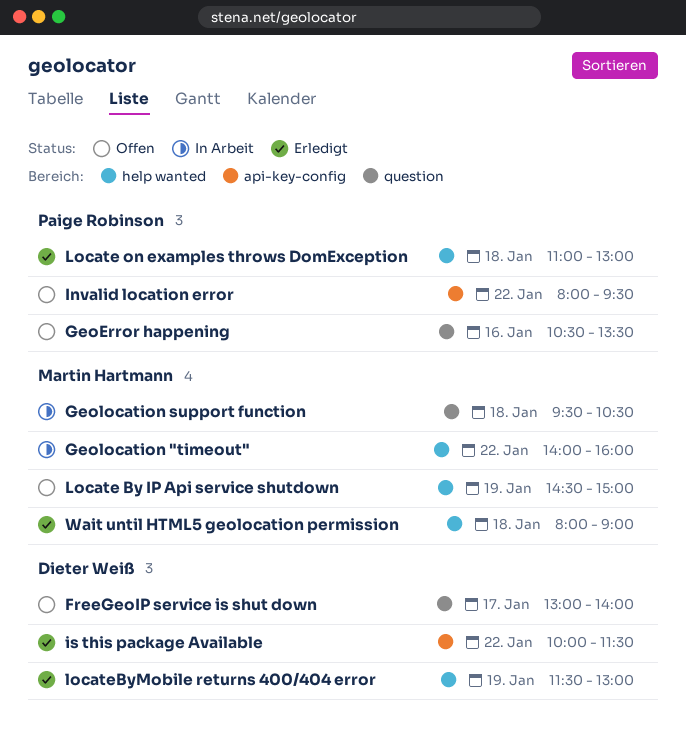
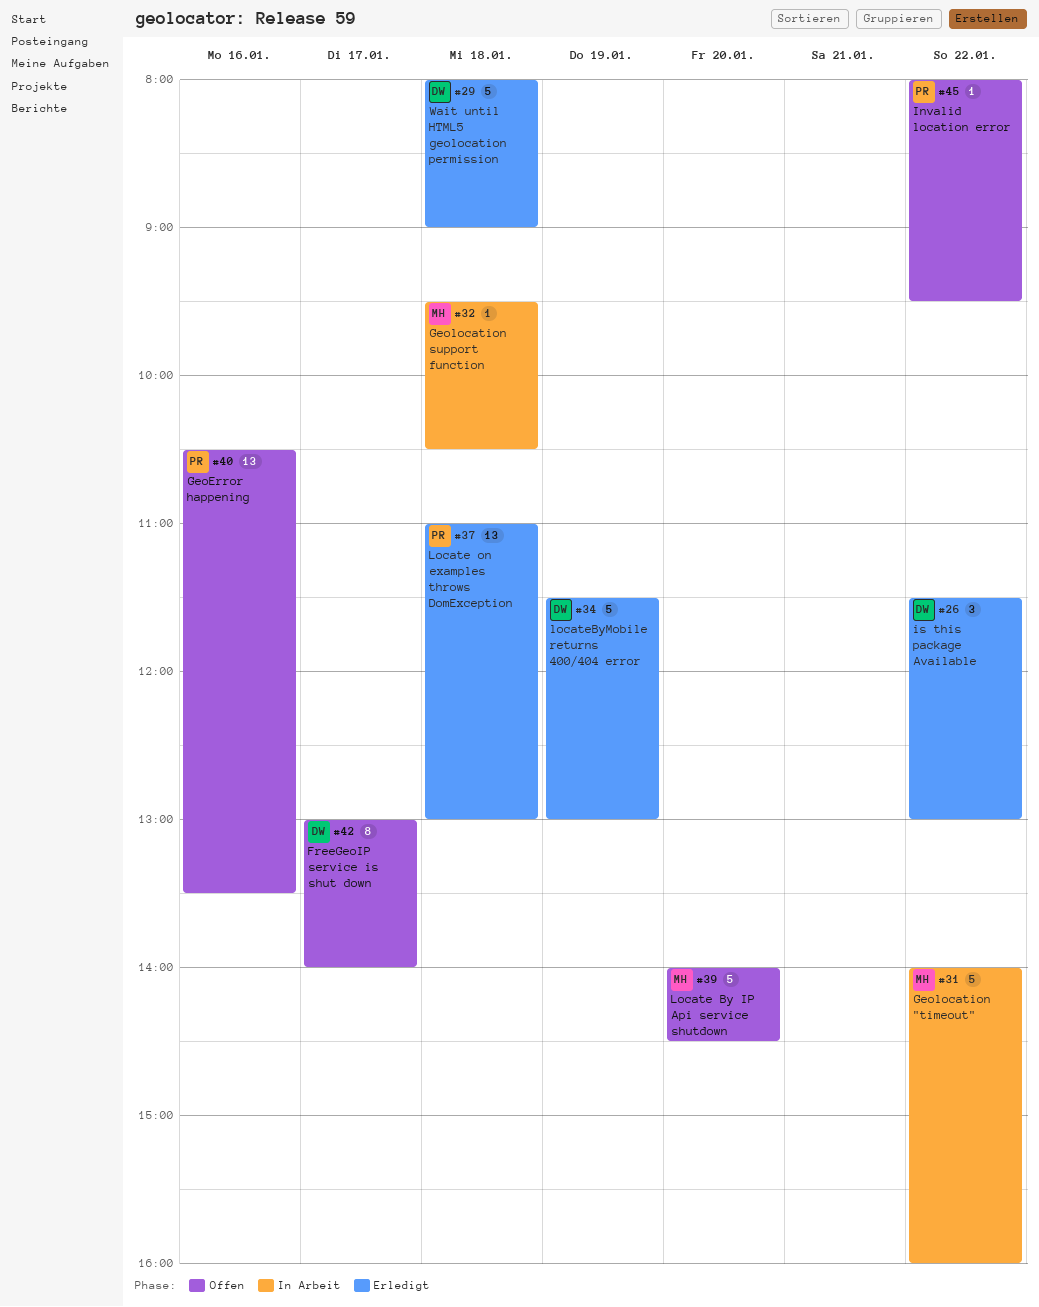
is this package Available, begins: 10:00 -> 11:30
is this package Available, ends: 11:30 -> 13:00
Locate By IP Api service shutdown, day: Jan 19 -> Jan 20
Locate By IP Api service shutdown, begins: 14:30 -> 14:00
Locate By IP Api service shutdown, ends: 15:00 -> 14:30
Wait until HTML5 geolocation permission, owner: Martin Hartmann -> Dieter Weiß

